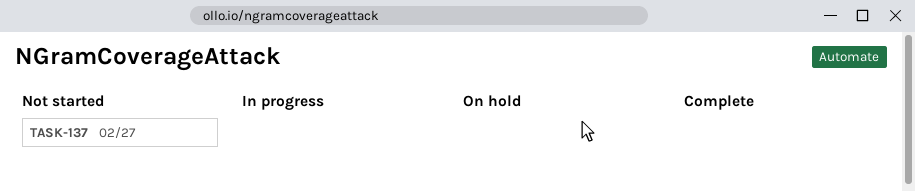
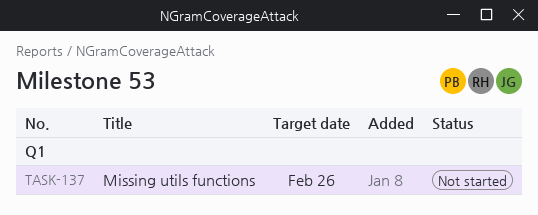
TASK-137, due: Feb 27 -> Feb 26

